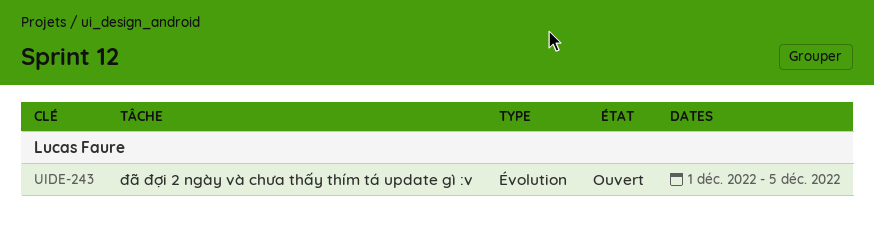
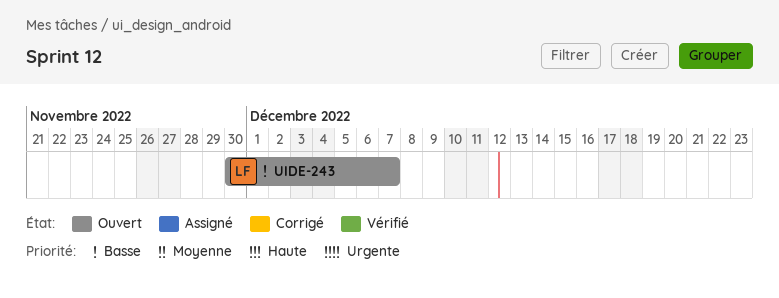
UIDE-243, start: Dec 1 -> Nov 30
UIDE-243, due: Dec 5 -> Dec 7

